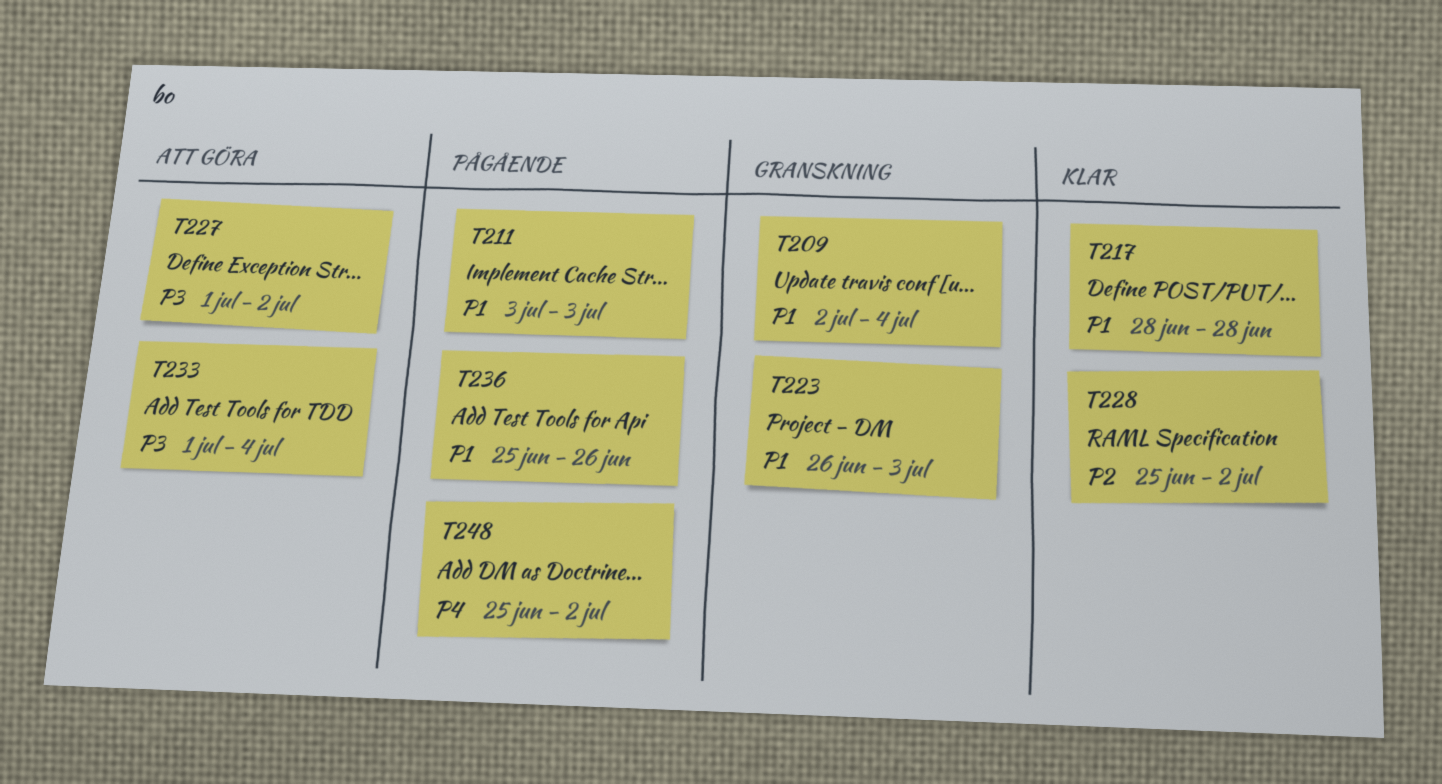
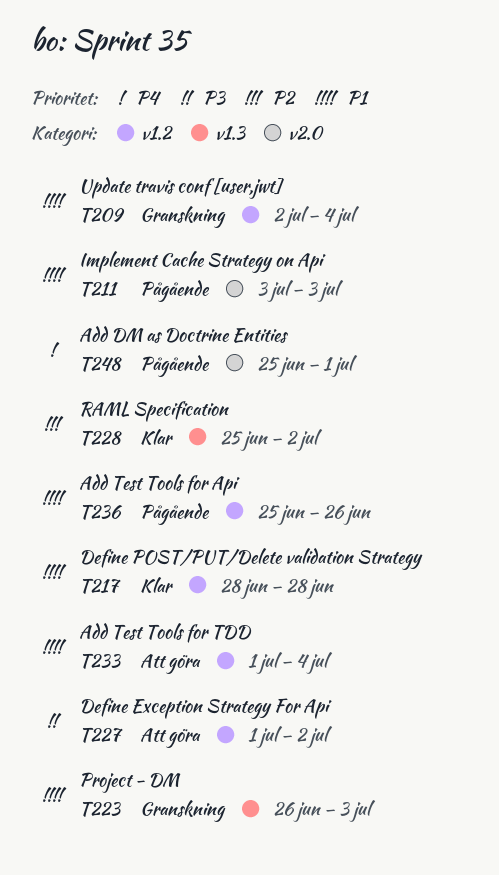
T233, priority: P3 -> P1
T248, due: Jul 2 -> Jul 1

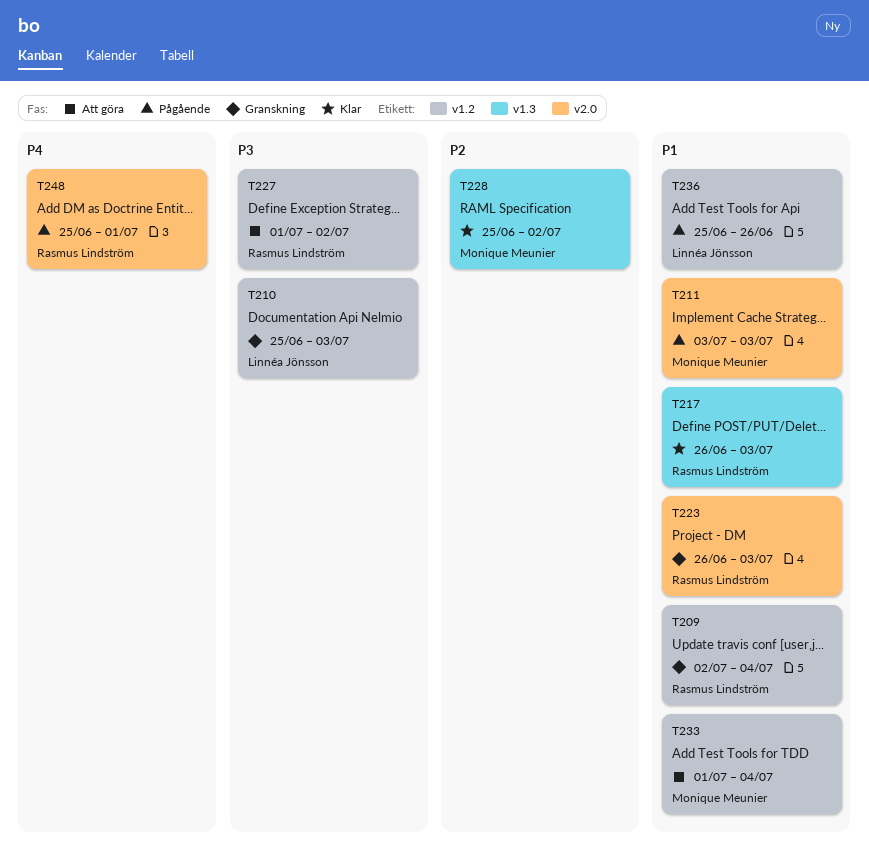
T210: none -> present
T217, label: v1.2 -> v1.3
T217, start: Jun 28 -> Jun 26
T217, due: Jun 28 -> Jul 3
T223, label: v1.3 -> v2.0

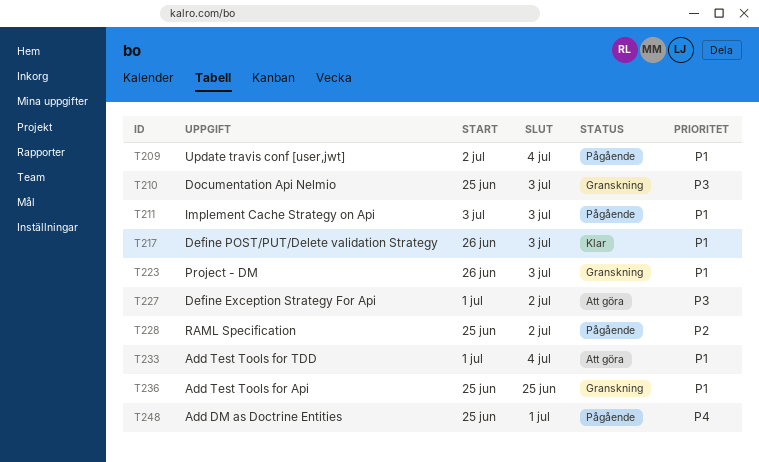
T209, status: Granskning -> Pågående
T228, status: Klar -> Pågående
T236, status: Pågående -> Granskning
T236, due: Jun 26 -> Jun 25

